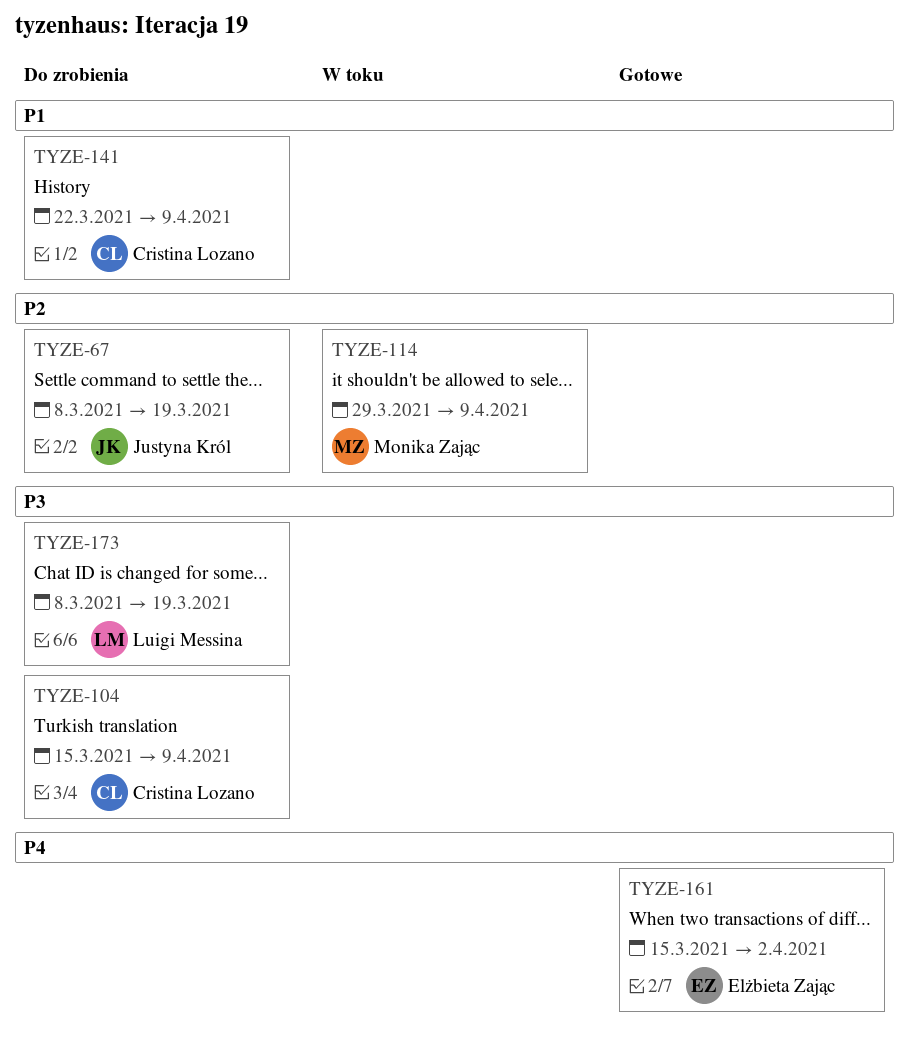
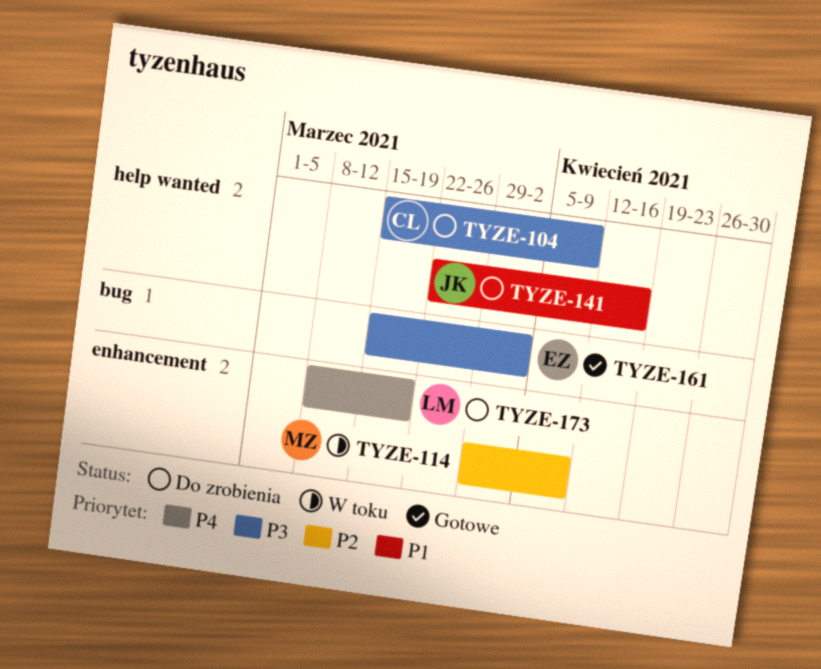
TYZE-67: present -> none
TYZE-141, owner: Cristina Lozano -> Justyna Król
TYZE-141, due: Apr 9 -> Apr 16
TYZE-161, priority: P4 -> P3
TYZE-173, priority: P3 -> P4

